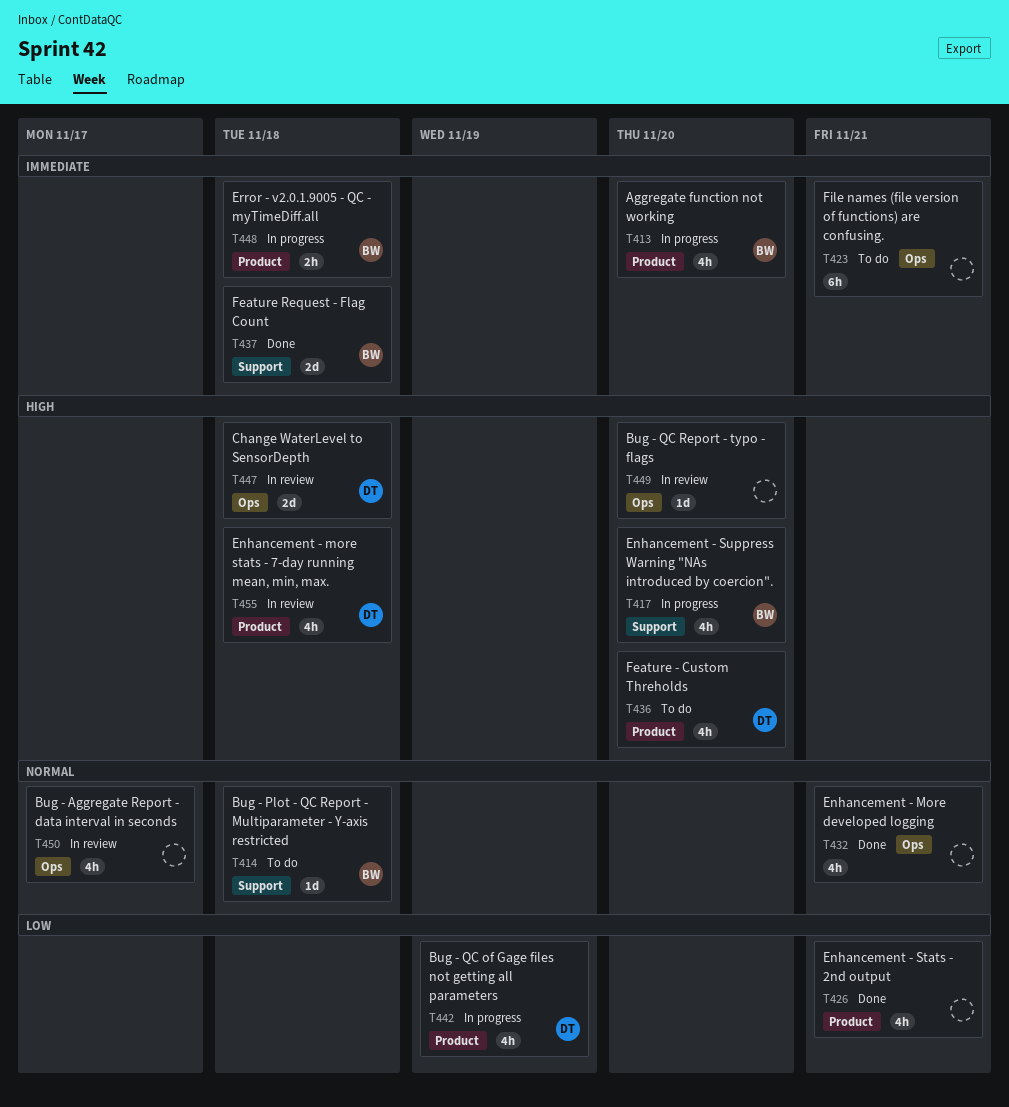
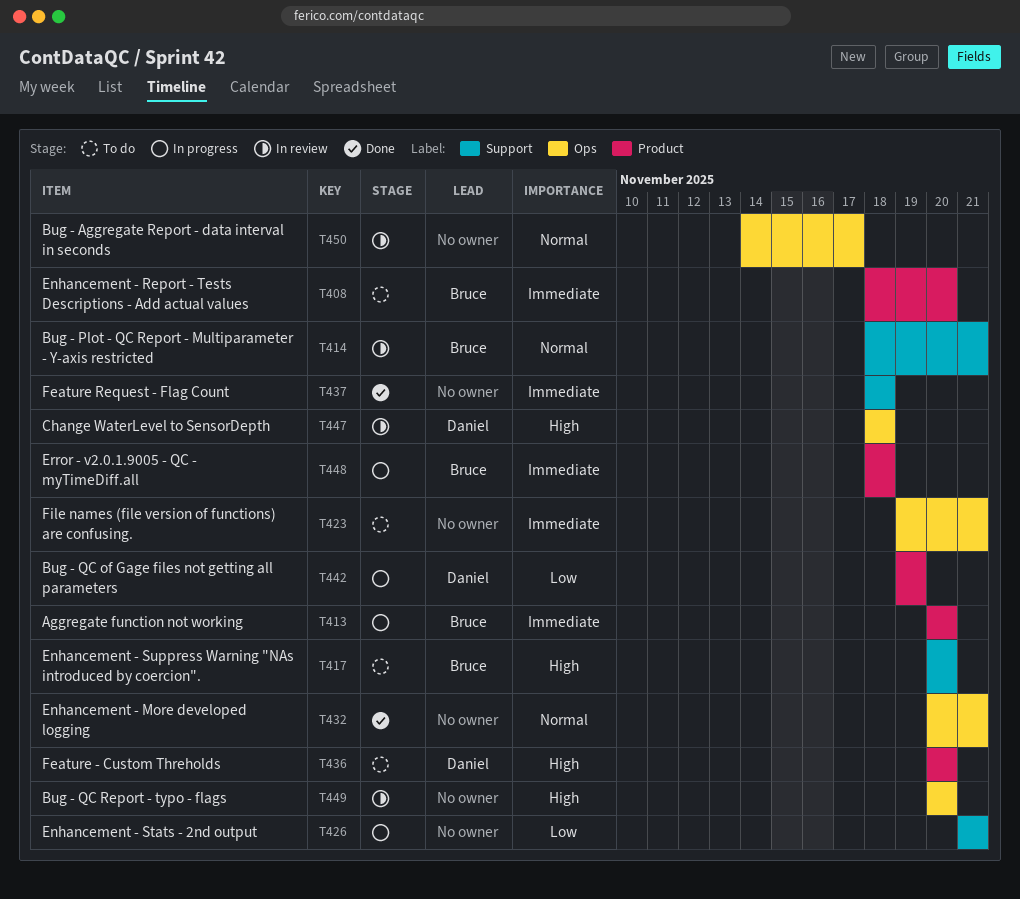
T408: none -> present
T414, status: To do -> In review
T414, due: Nov 18 -> Nov 21
T417, status: In progress -> To do
T426, status: Done -> In progress
T426, label: Product -> Support
T437, owner: Bruce -> none
T455: present -> none

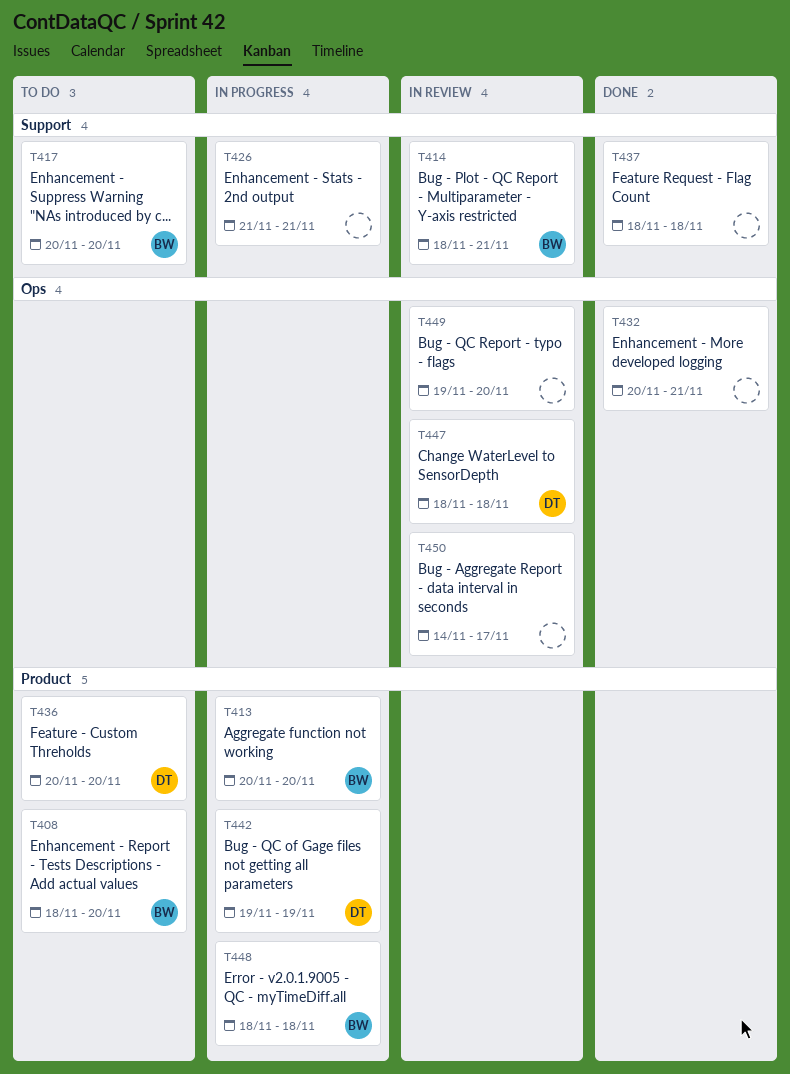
T423: present -> none
T449, start: Nov 20 -> Nov 19

